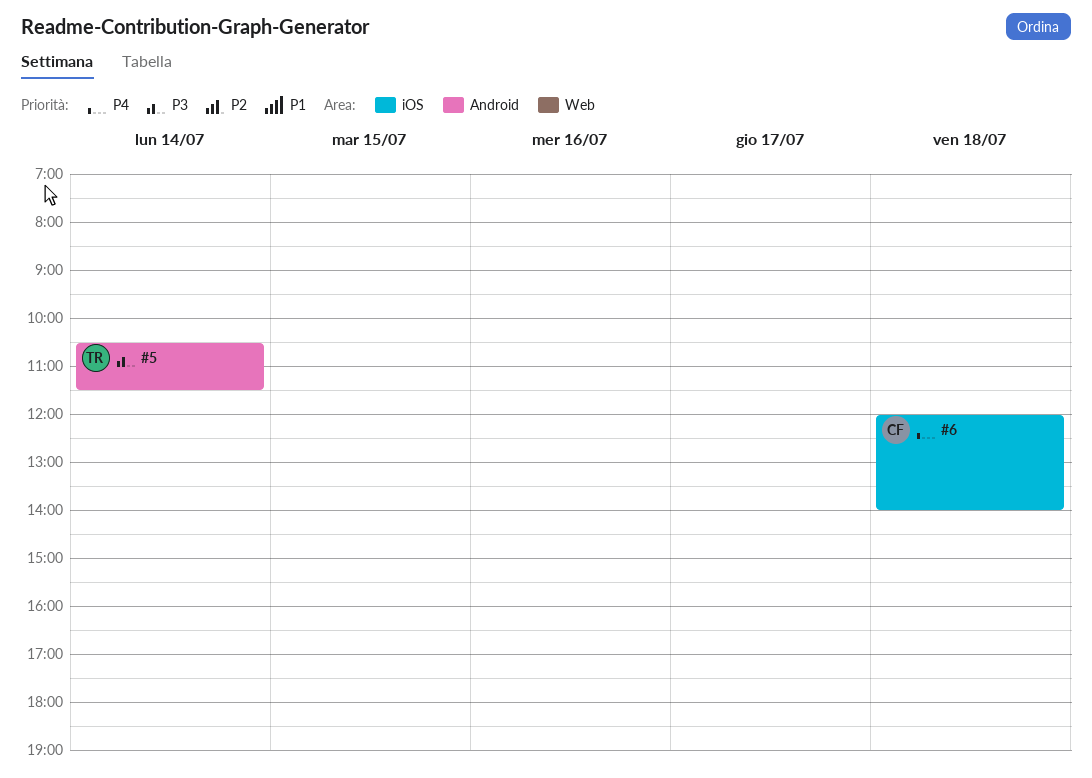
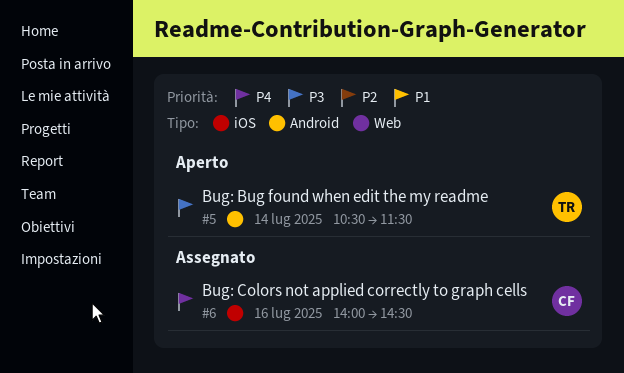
#6, day: Jul 18 -> Jul 16
#6, begins: 12:00 -> 14:00
#6, ends: 14:00 -> 14:30

